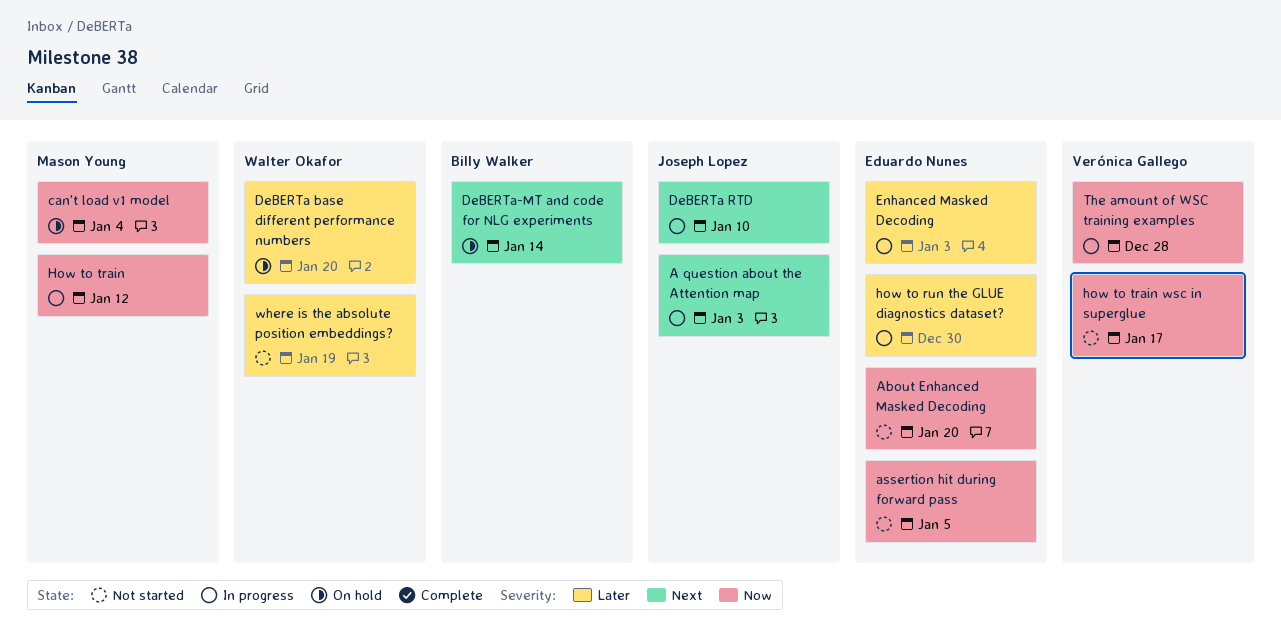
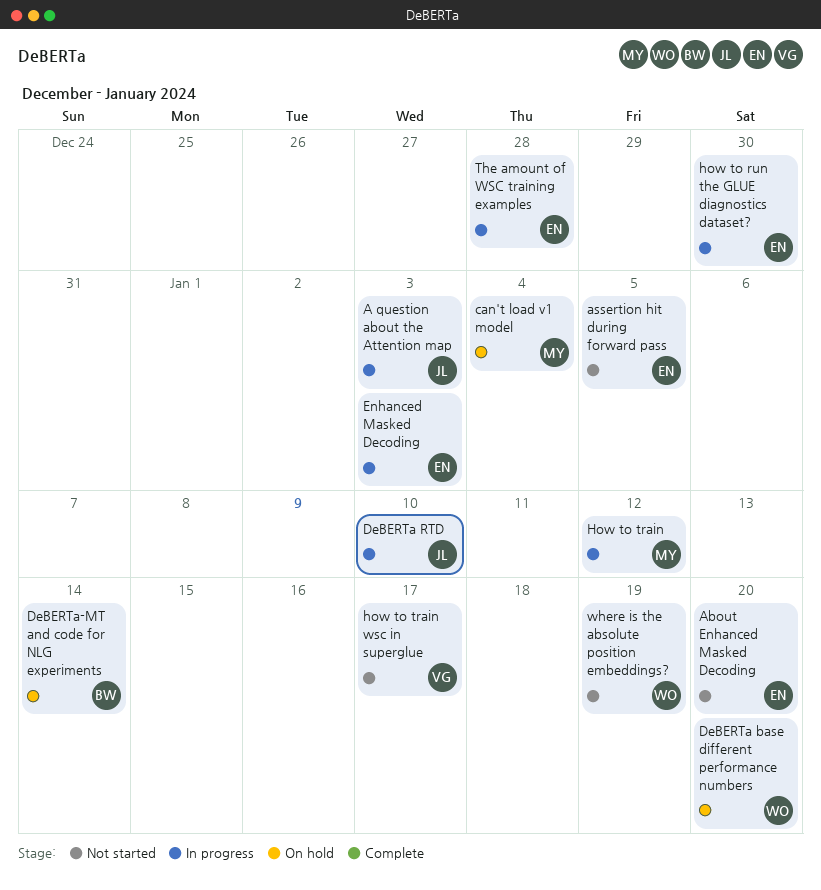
The amount of WSC training examples, owner: Verónica Gallego -> Eduardo Nunes

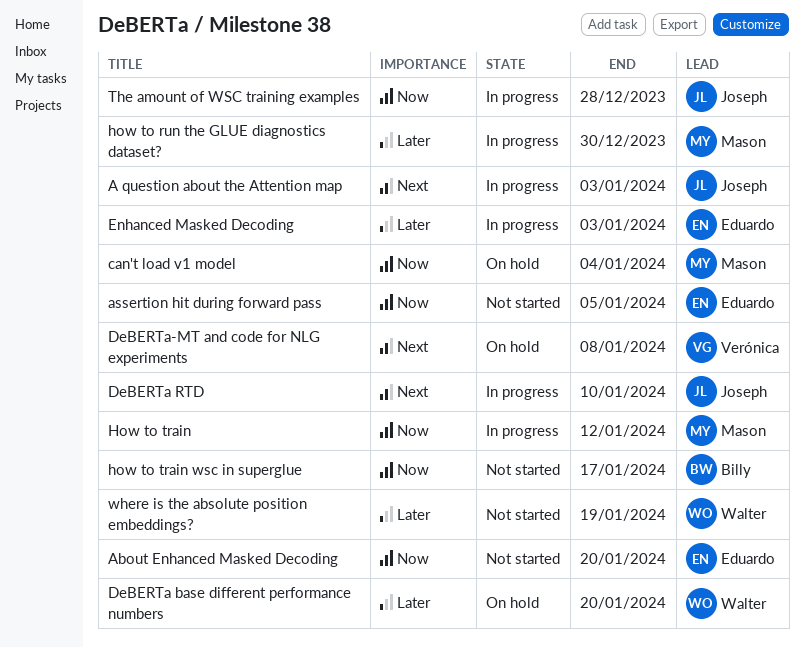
DeBERTa-MT and code for NLG experiments, owner: Billy -> Verónica
DeBERTa-MT and code for NLG experiments, due: Jan 14 -> Jan 8
how to run the GLUE diagnostics dataset?, owner: Eduardo -> Mason
how to train wsc in superglue, owner: Verónica -> Billy
The amount of WSC training examples, owner: Eduardo -> Joseph

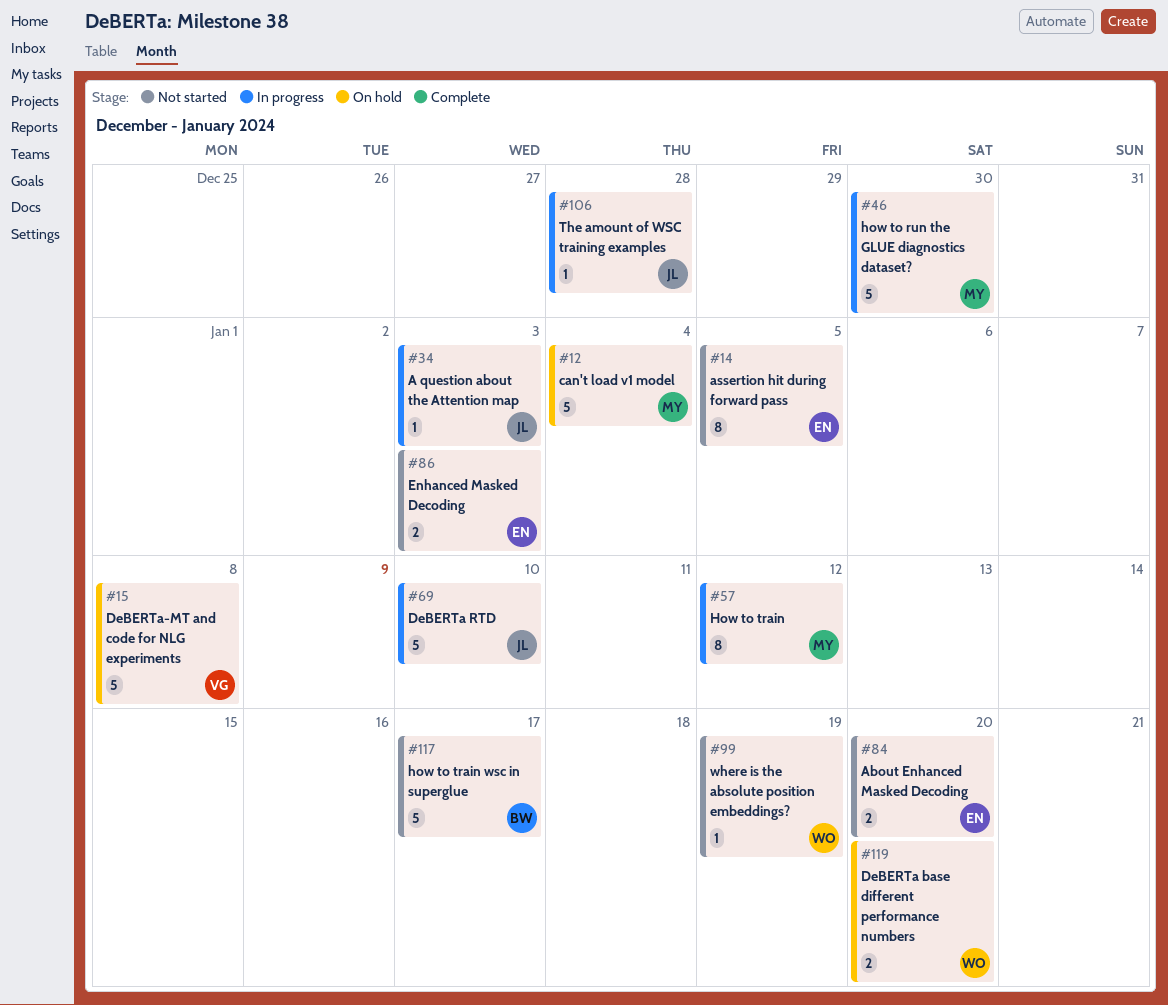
Enhanced Masked Decoding, status: In progress -> Not started

